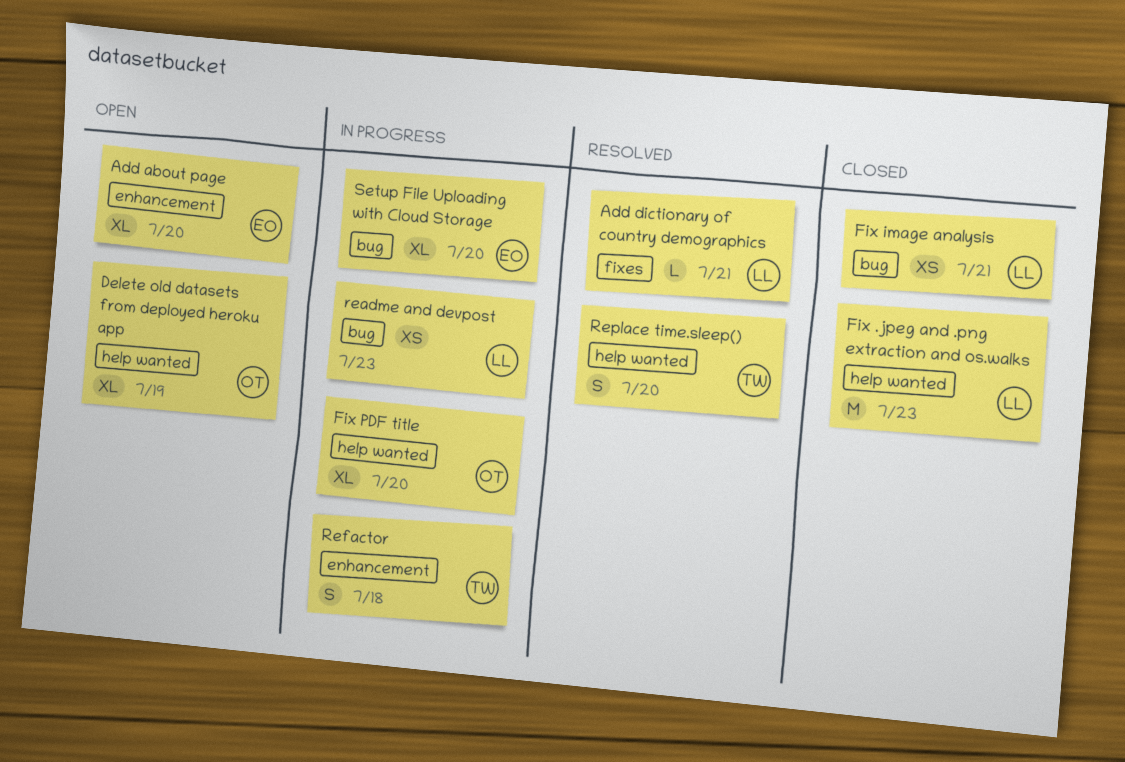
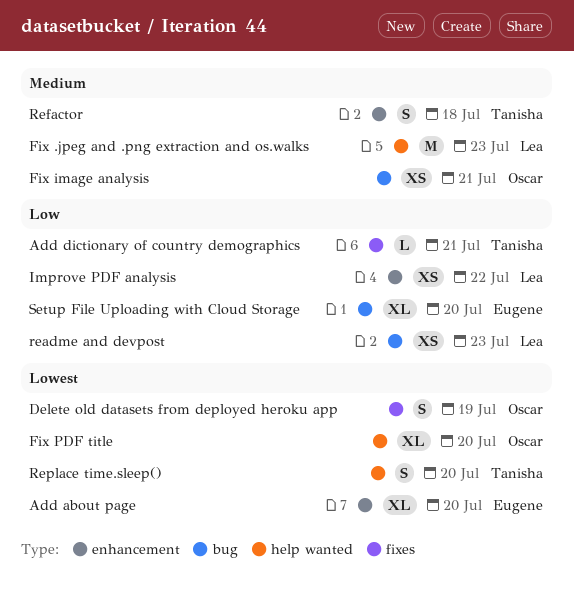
Add dictionary of country demographics, owner: Lea -> Tanisha
Delete old datasets from deployed heroku app, label: help wanted -> fixes
Delete old datasets from deployed heroku app, estimate: XL -> S
Fix image analysis, owner: Lea -> Oscar
Improve PDF analysis: none -> present

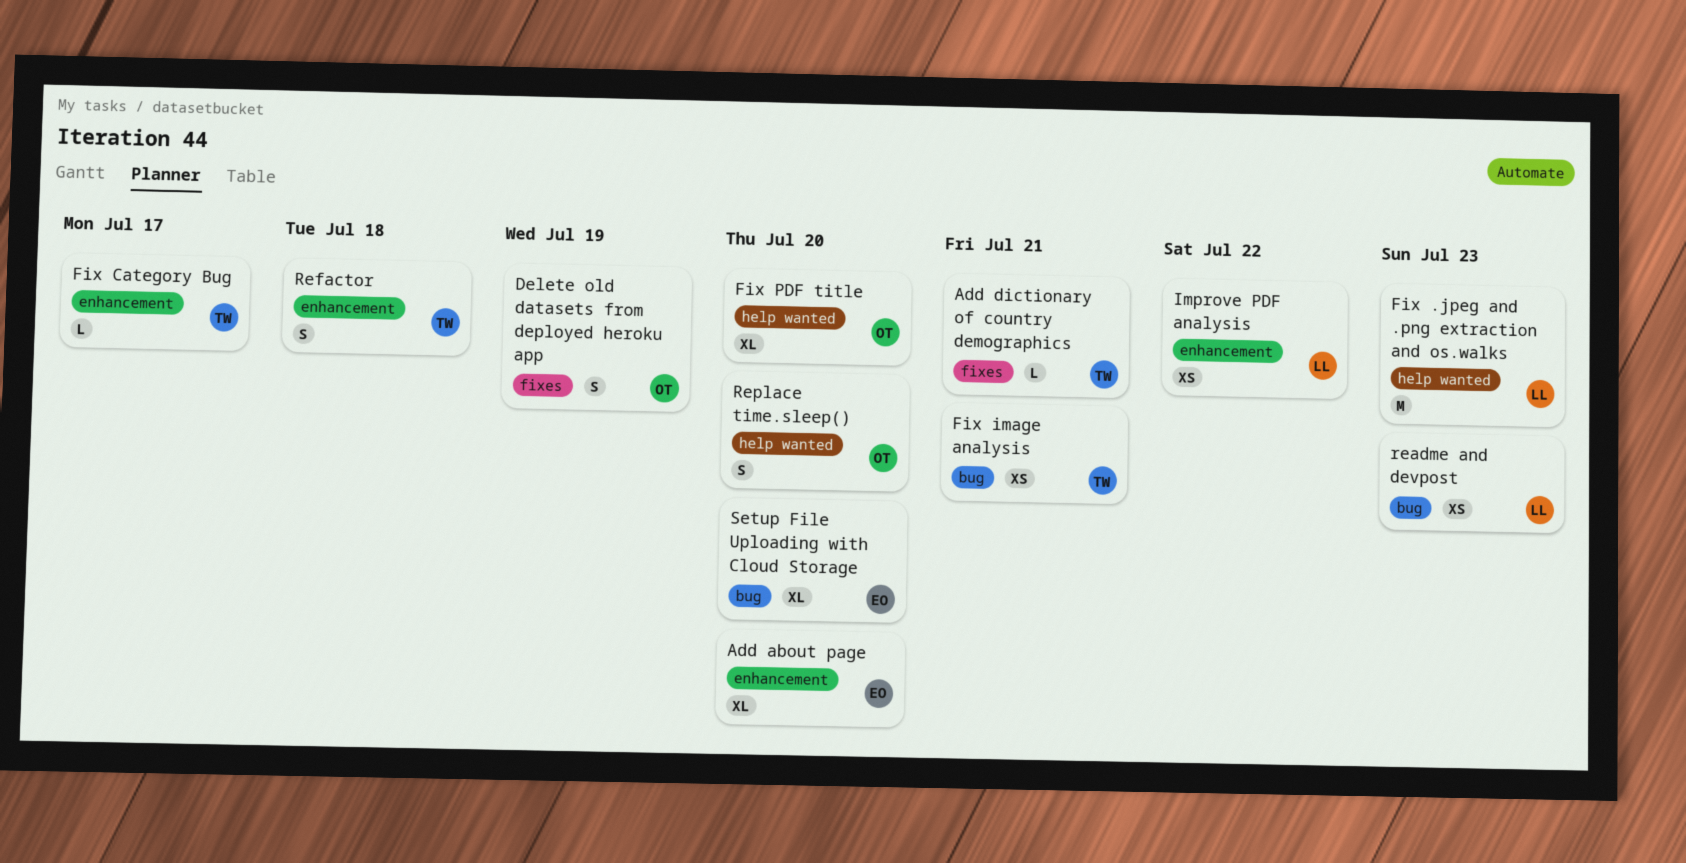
Fix Category Bug: none -> present
Fix image analysis, owner: Oscar -> Tanisha
Replace time.sleep(), owner: Tanisha -> Oscar

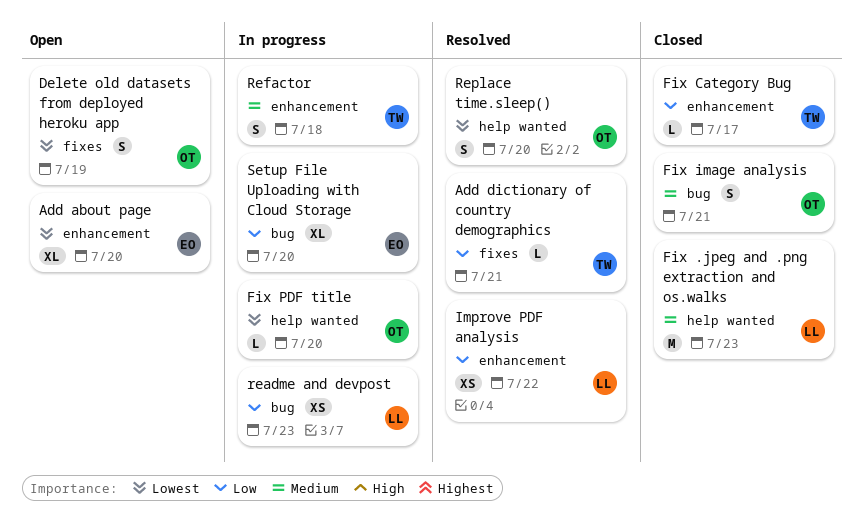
Fix image analysis, owner: TW -> OT
Fix image analysis, estimate: XS -> S
Fix PDF title, estimate: XL -> L

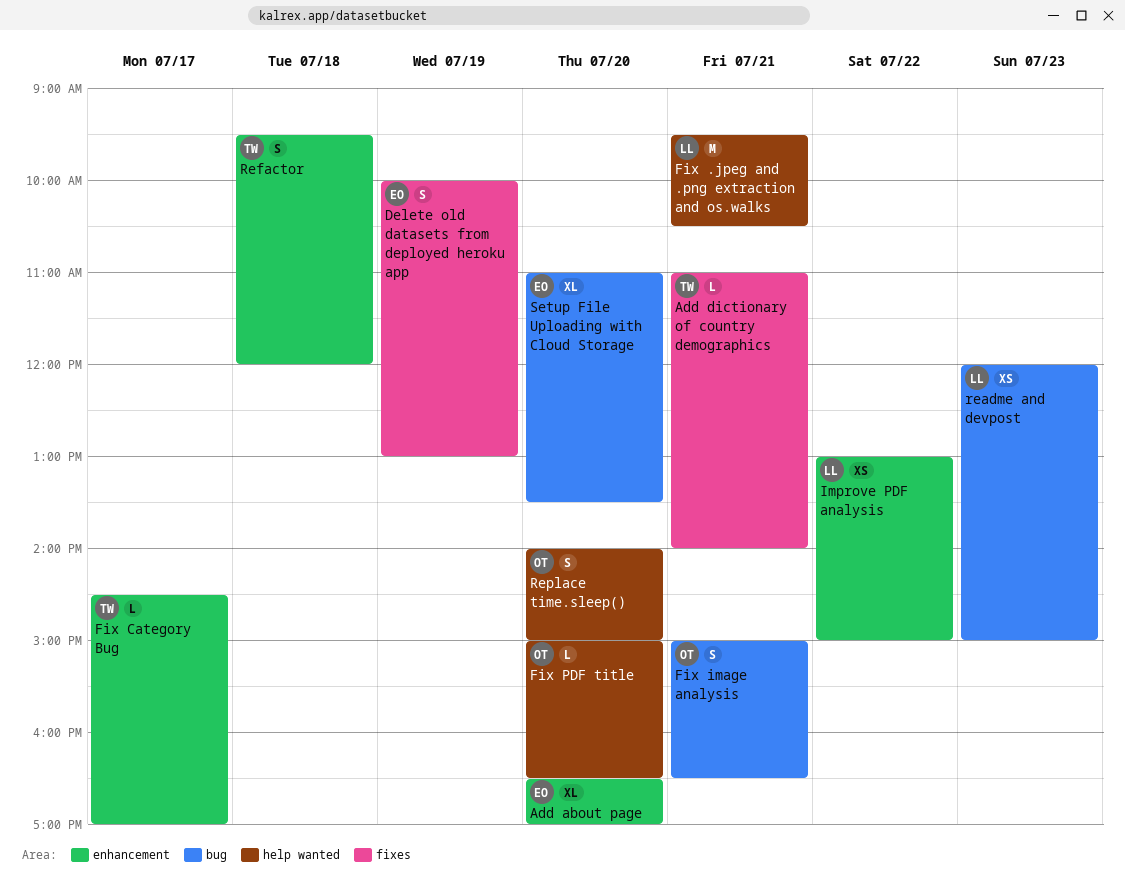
Delete old datasets from deployed heroku app, owner: OT -> EO
Fix .jpeg and .png extraction and os.walks, day: Jul 23 -> Jul 21

